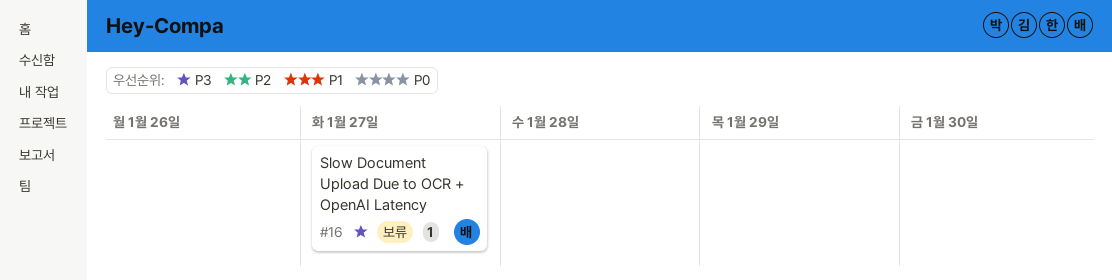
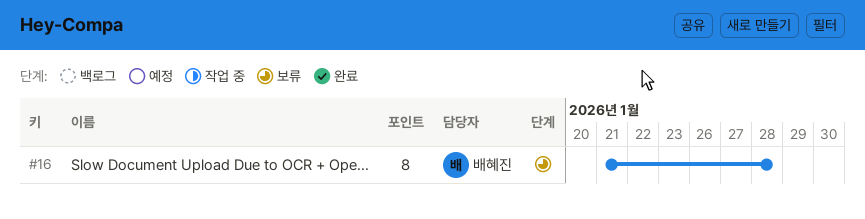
#16, estimate: 1 -> 8
#16, due: Jan 27 -> Jan 28

